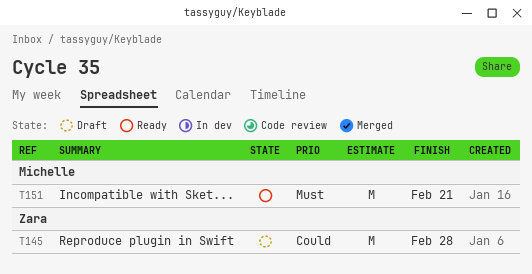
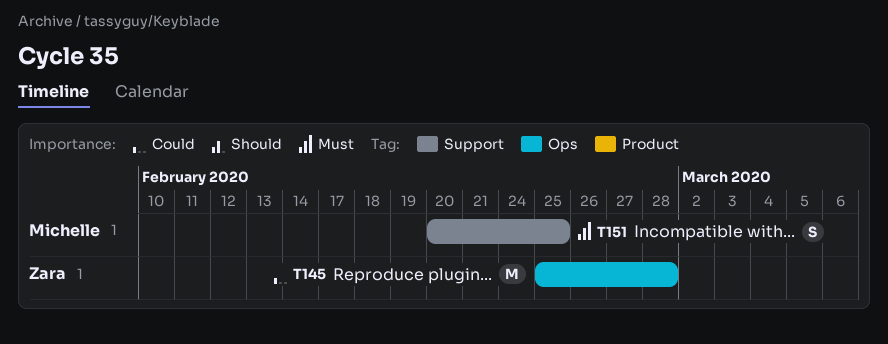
T151, estimate: M -> S
T151, due: Feb 21 -> Feb 25

